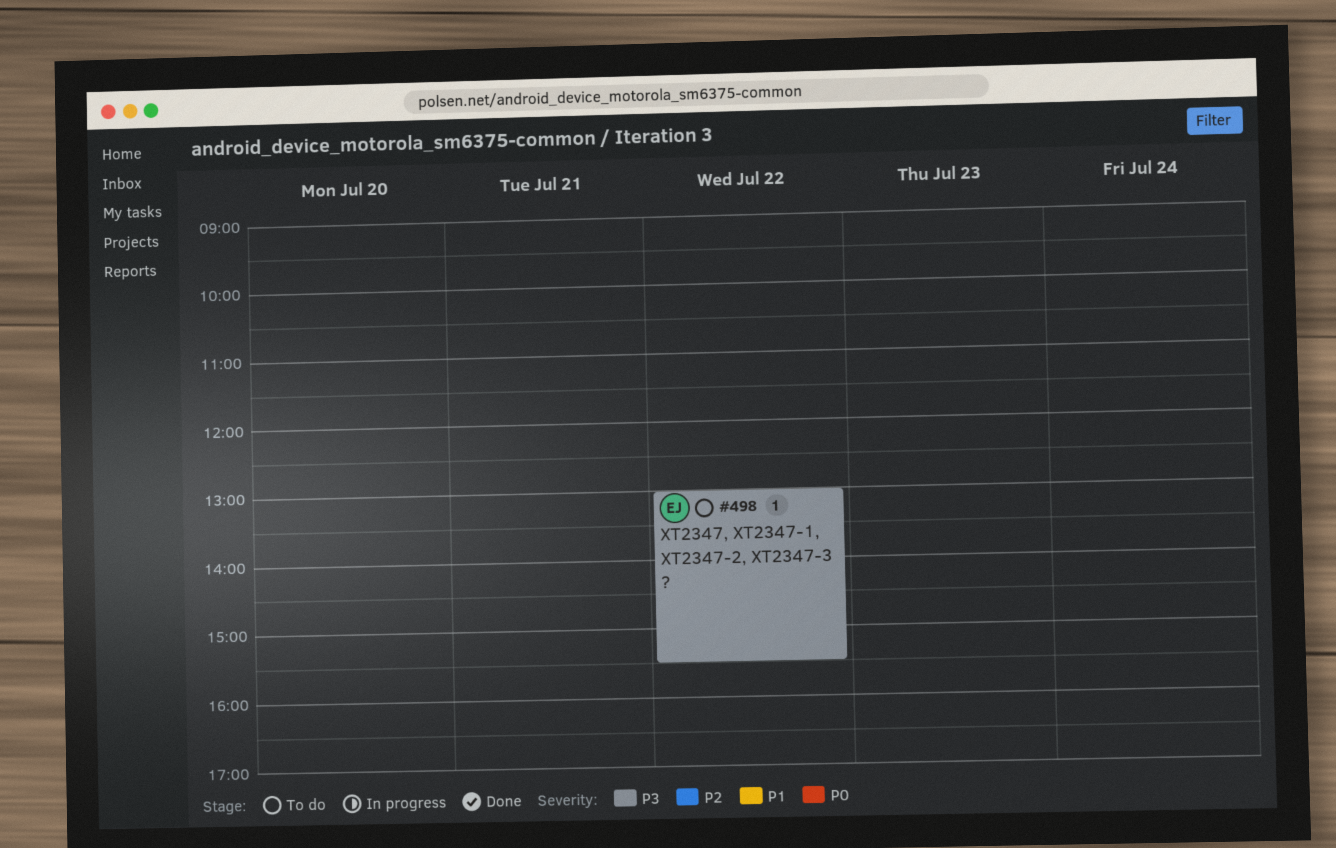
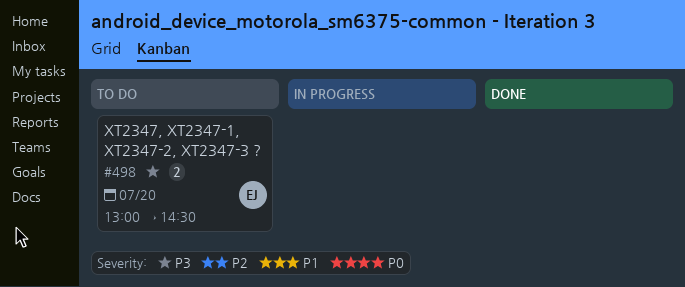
#498, estimate: 1 -> 2
#498, day: Jul 22 -> Jul 20
#498, ends: 15:30 -> 14:30

